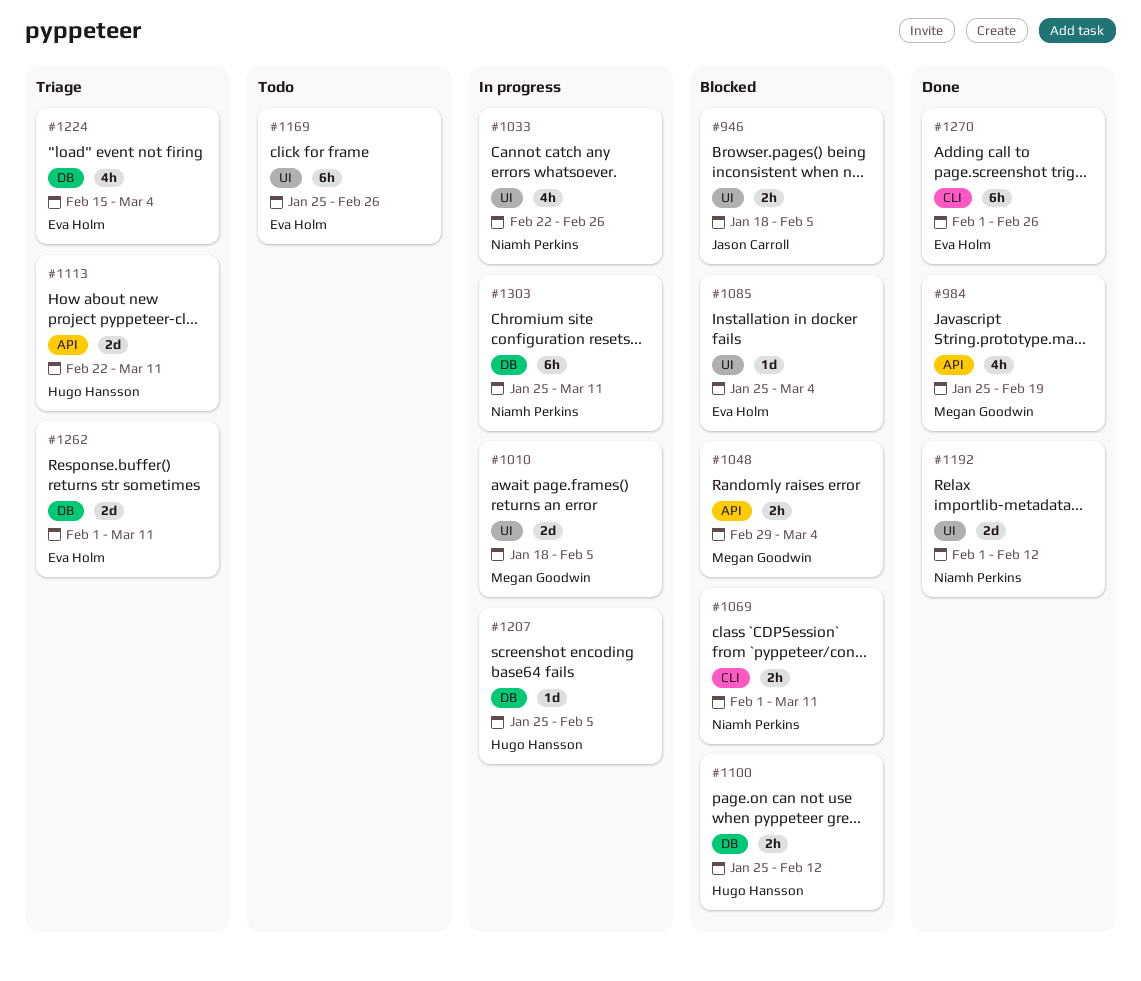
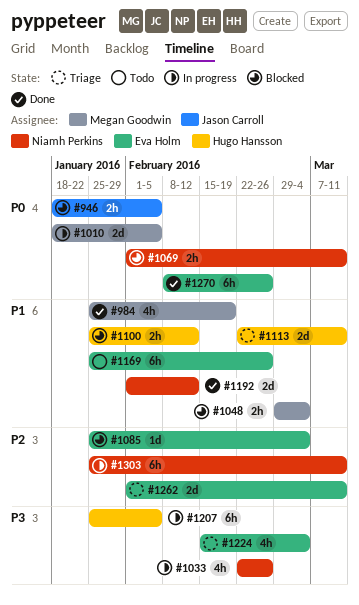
#1207, estimate: 1d -> 6h
#1270, start: Feb 1 -> Feb 8

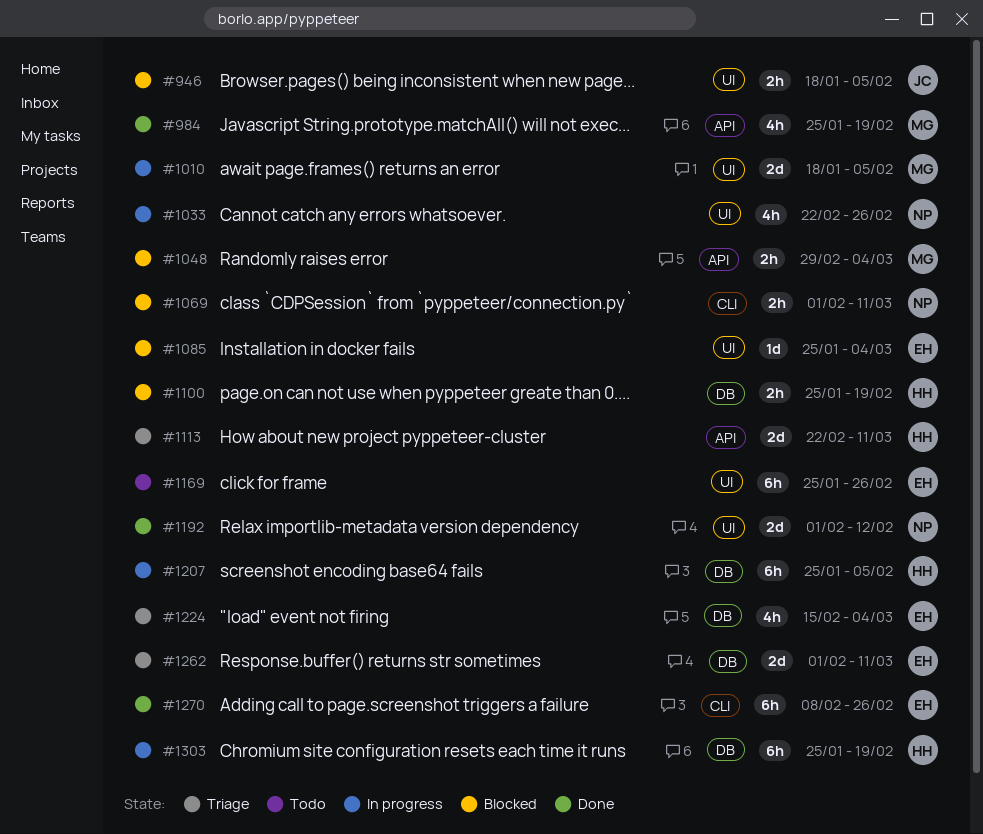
#1100, due: Feb 12 -> Feb 19
#1303, owner: Niamh Perkins -> Hugo Hansson
#1303, due: Mar 11 -> Feb 19

